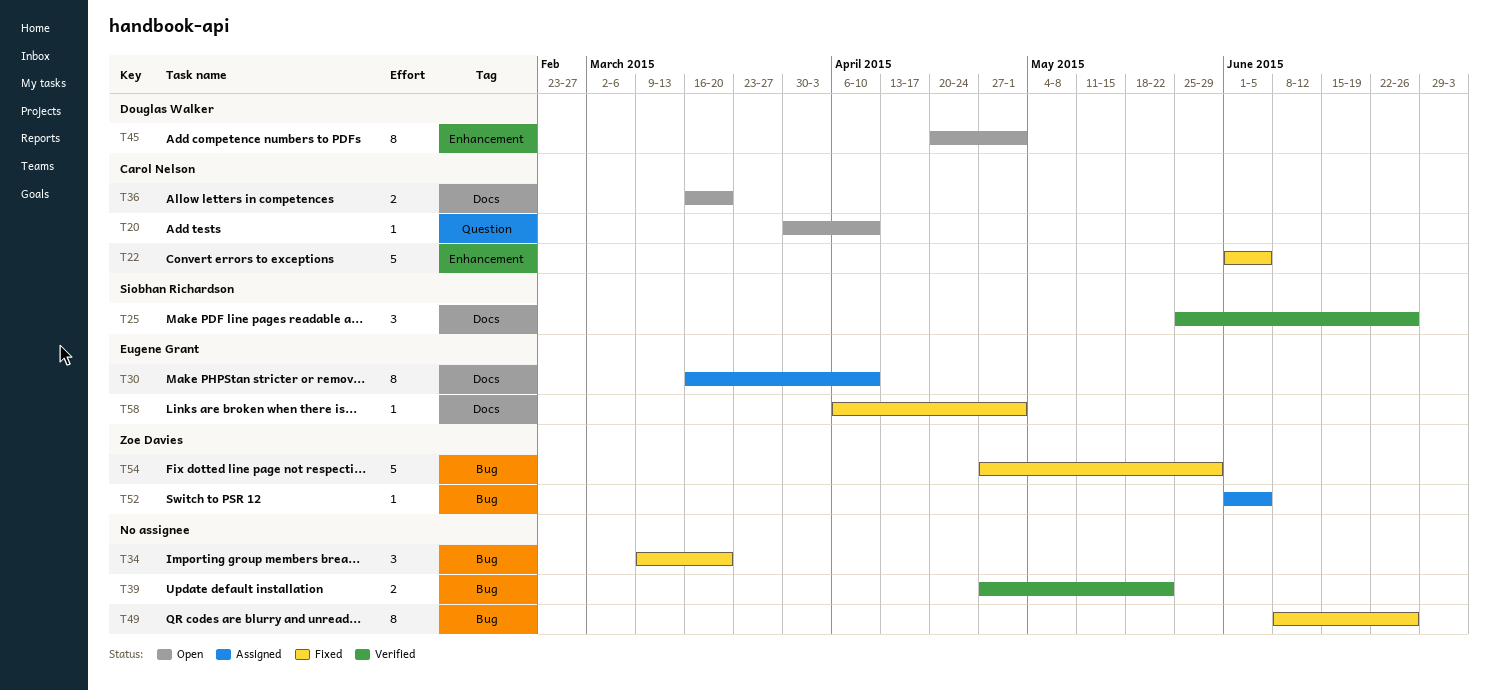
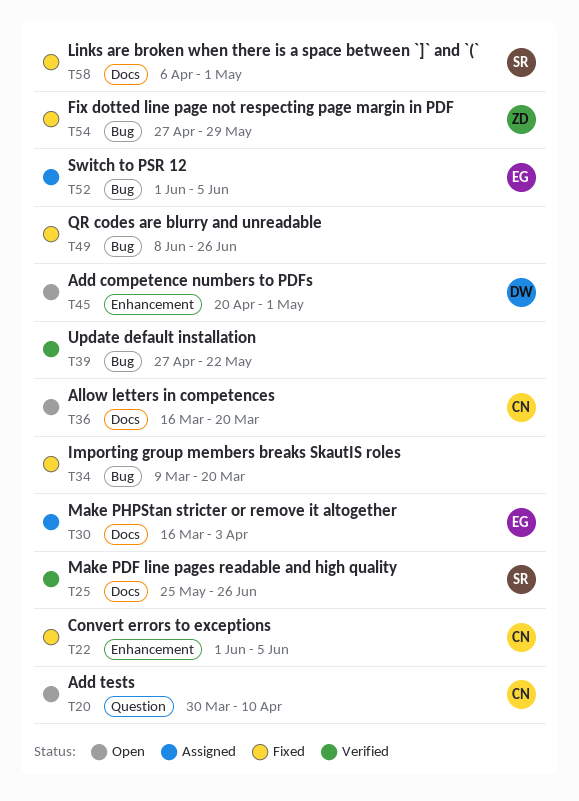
T30, due: Apr 10 -> Apr 3
T52, owner: Zoe Davies -> Eugene Grant
T58, owner: Eugene Grant -> Siobhan Richardson

